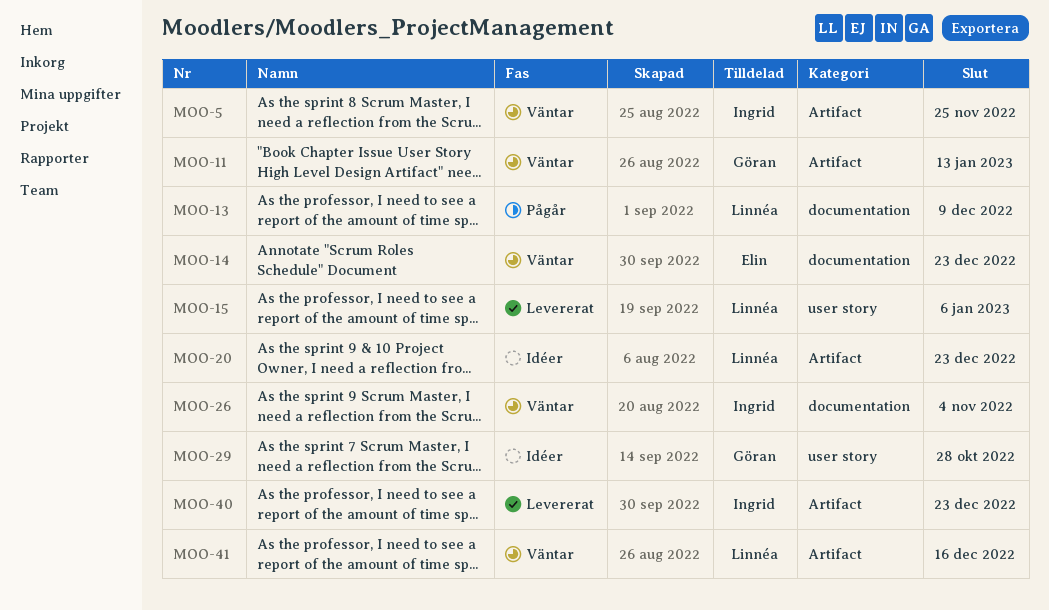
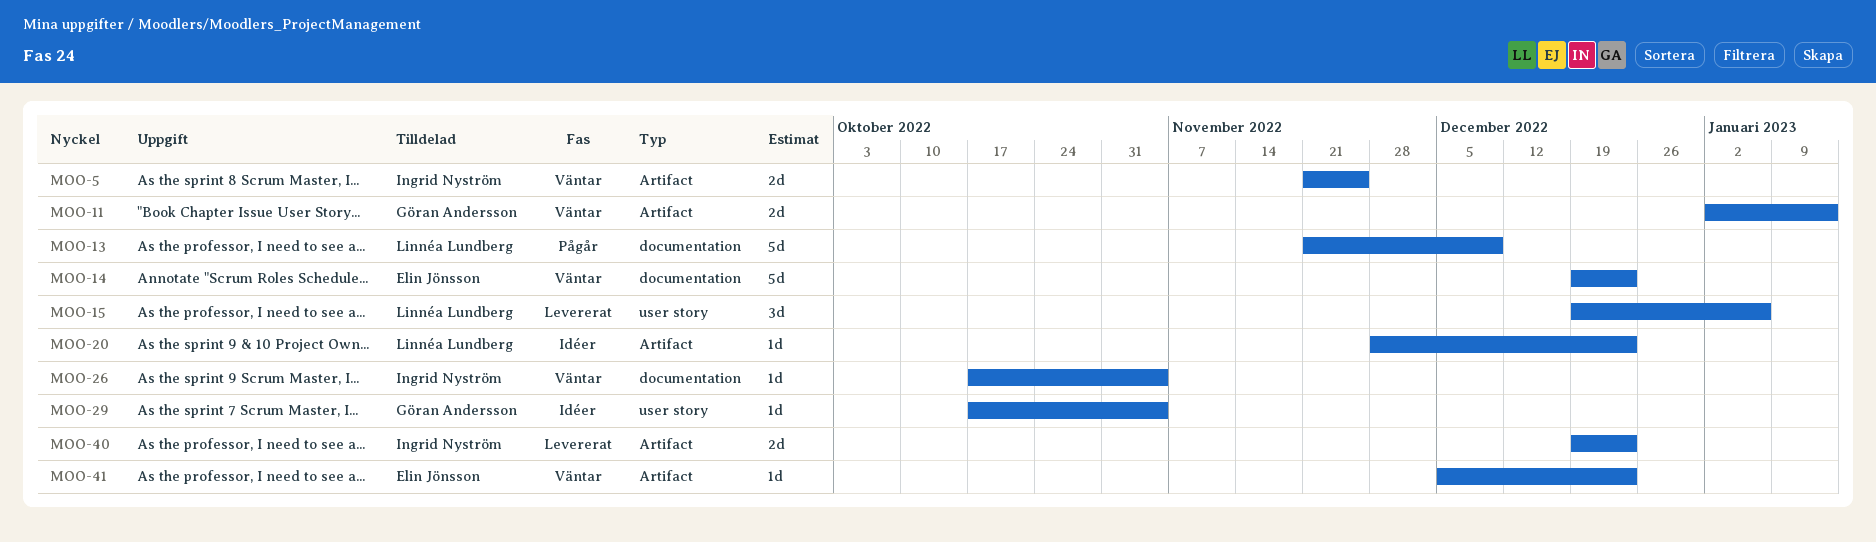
MOO-29, due: Oct 28 -> Nov 4
MOO-41, owner: Linnéa Lundberg -> Elin Jönsson
MOO-41, due: Dec 16 -> Dec 23

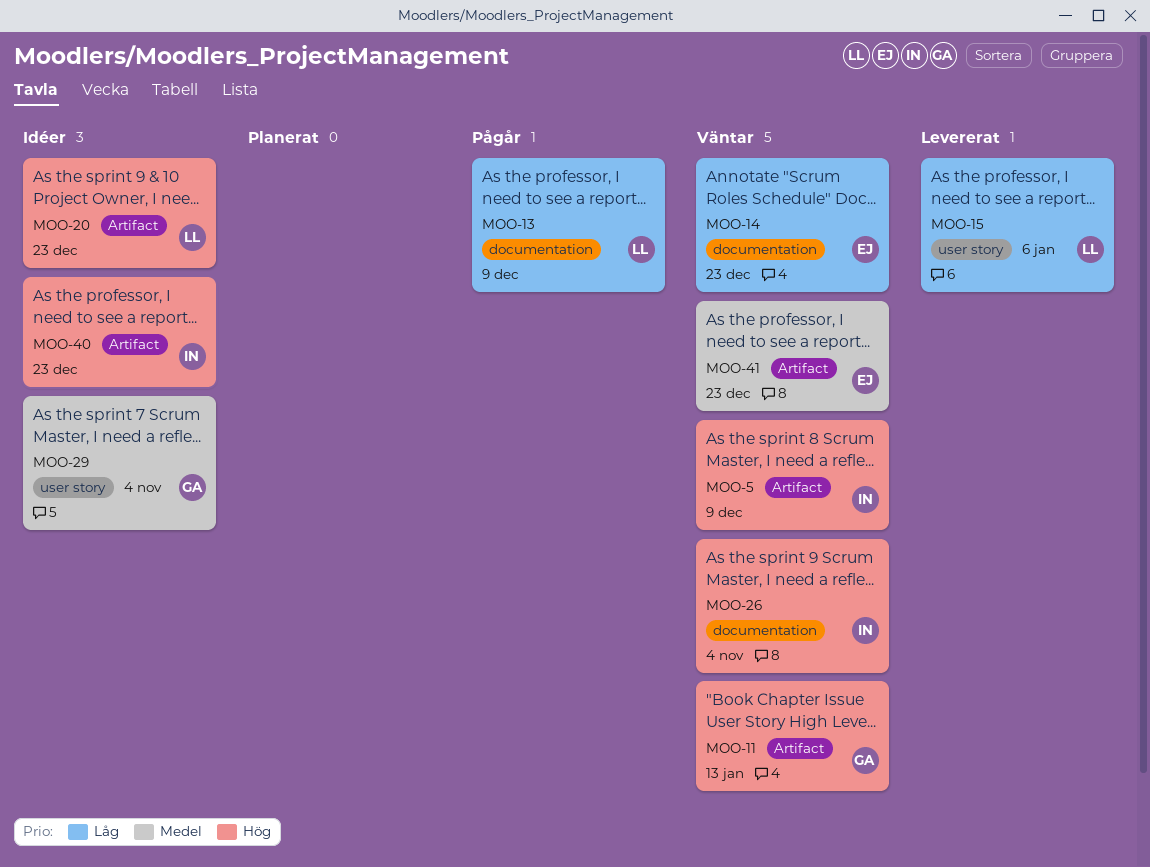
MOO-5, due: Nov 25 -> Dec 9
MOO-40, status: Levererat -> Idéer

